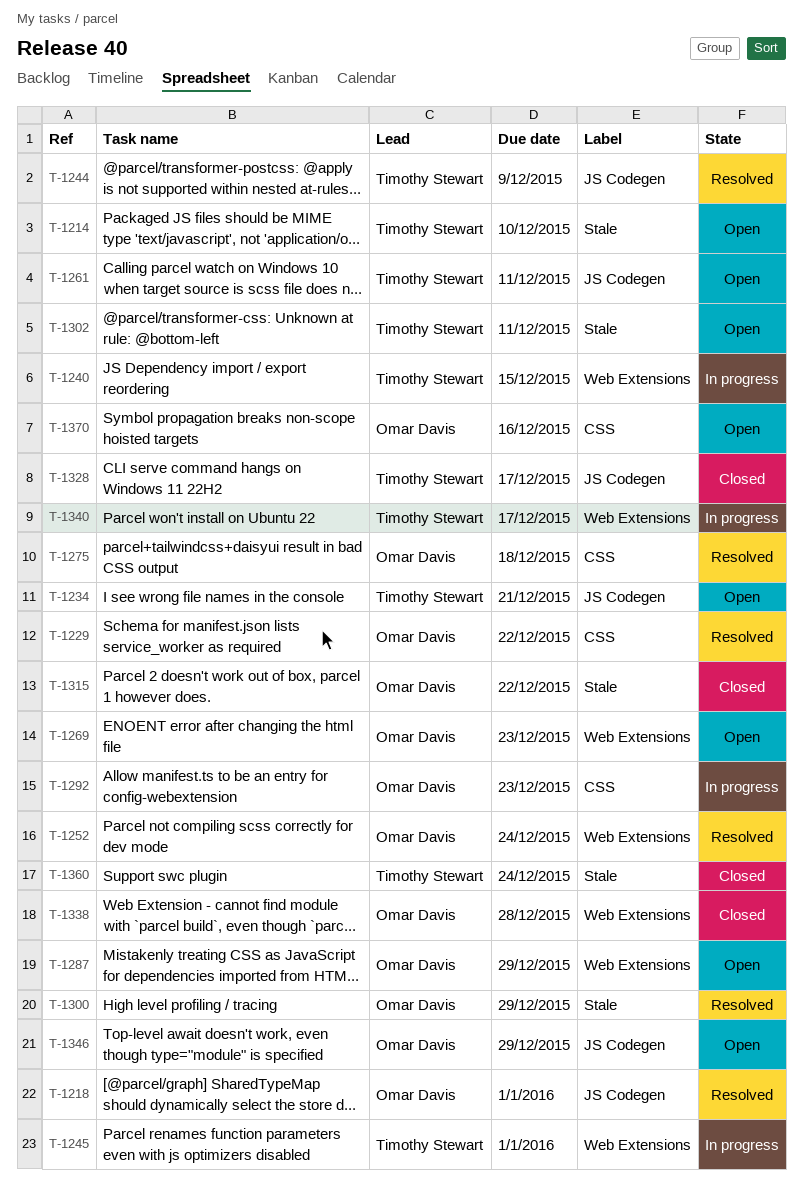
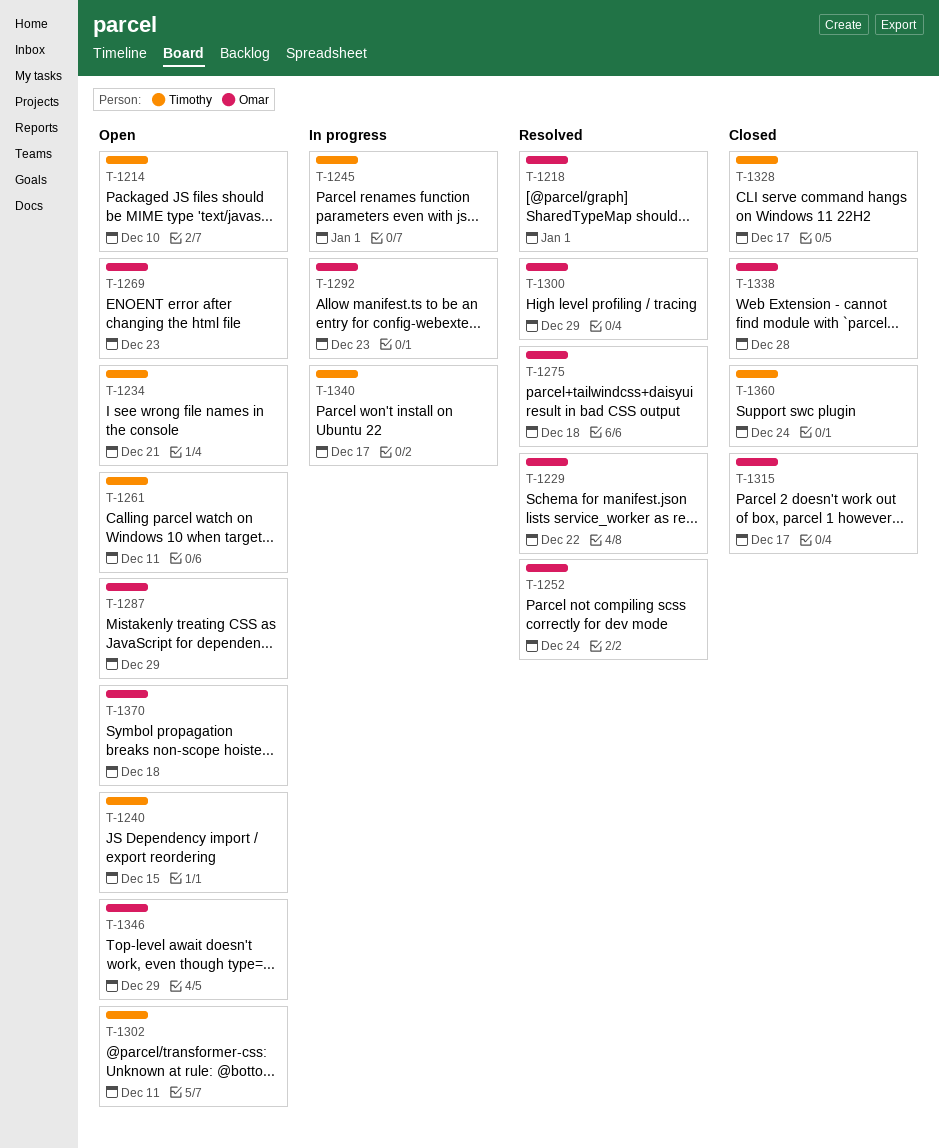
T-1240, status: In progress -> Open
T-1244: present -> none
T-1315, due: Dec 22 -> Dec 17
T-1370, due: Dec 16 -> Dec 18

